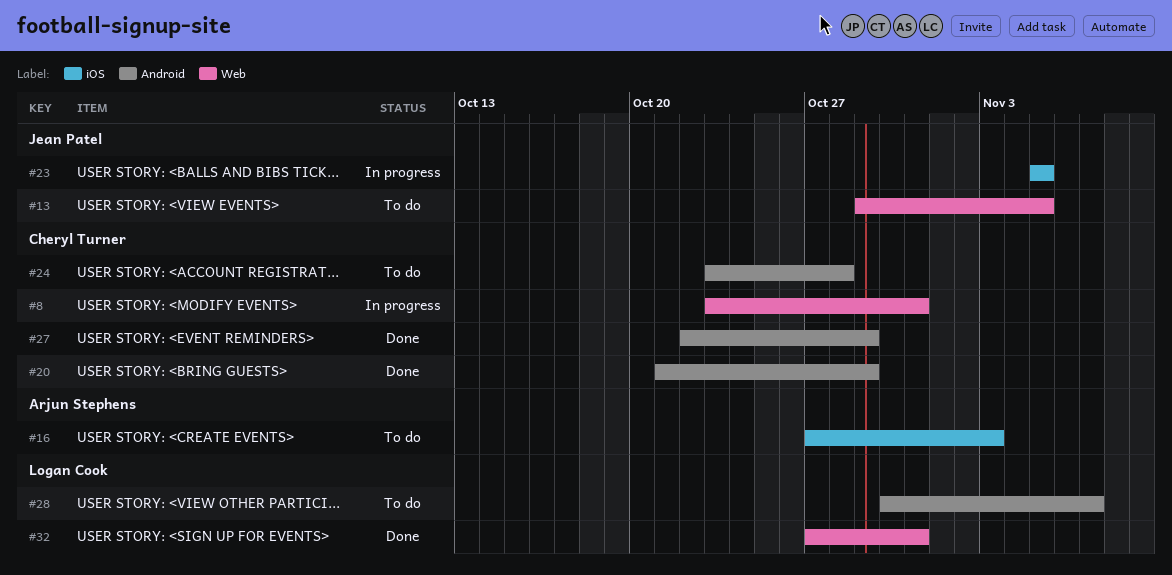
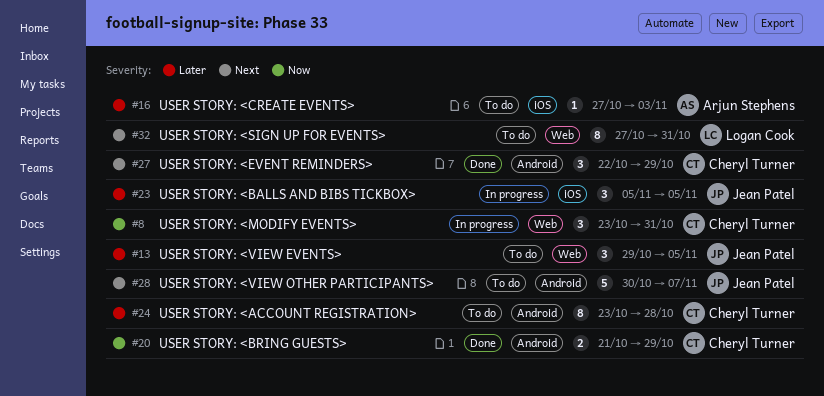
#28, owner: Logan Cook -> Jean Patel
#32, status: Done -> To do

